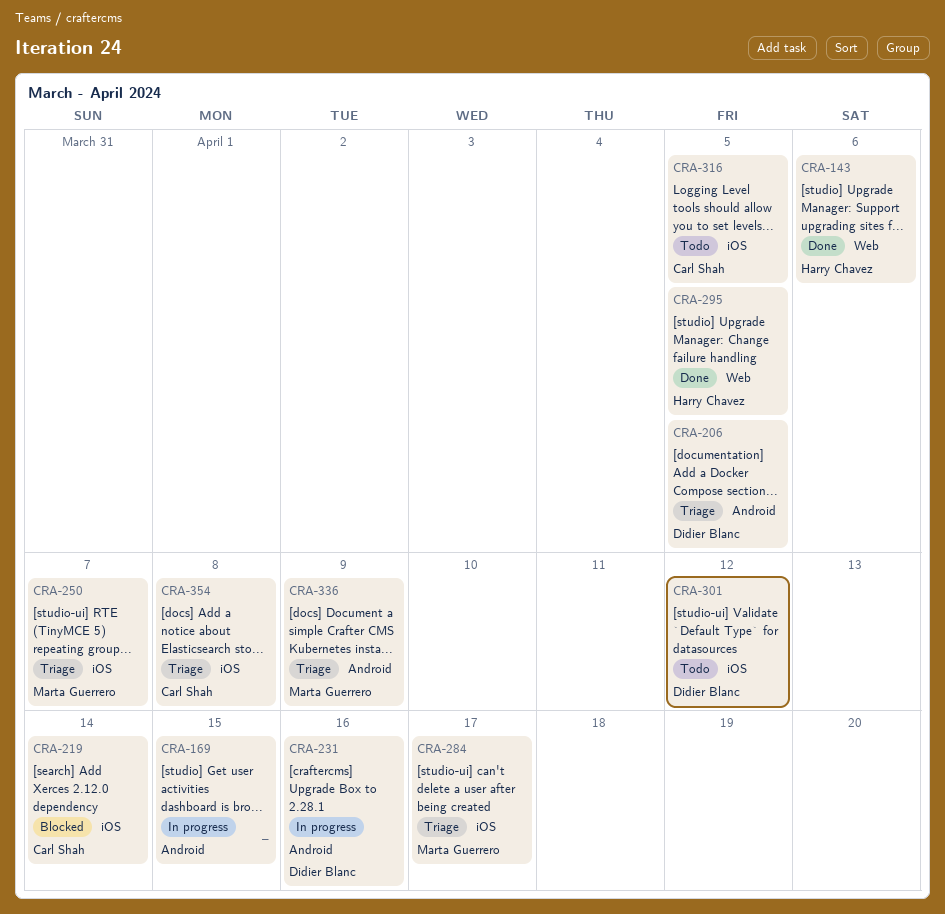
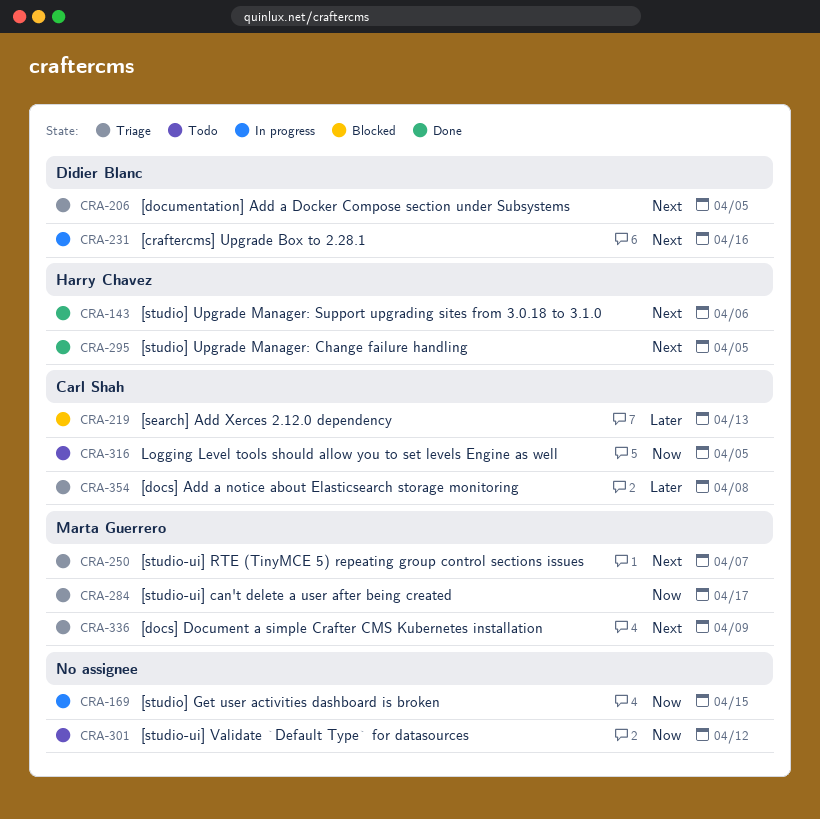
CRA-219, due: Apr 14 -> Apr 13
CRA-301, owner: Didier Blanc -> none

